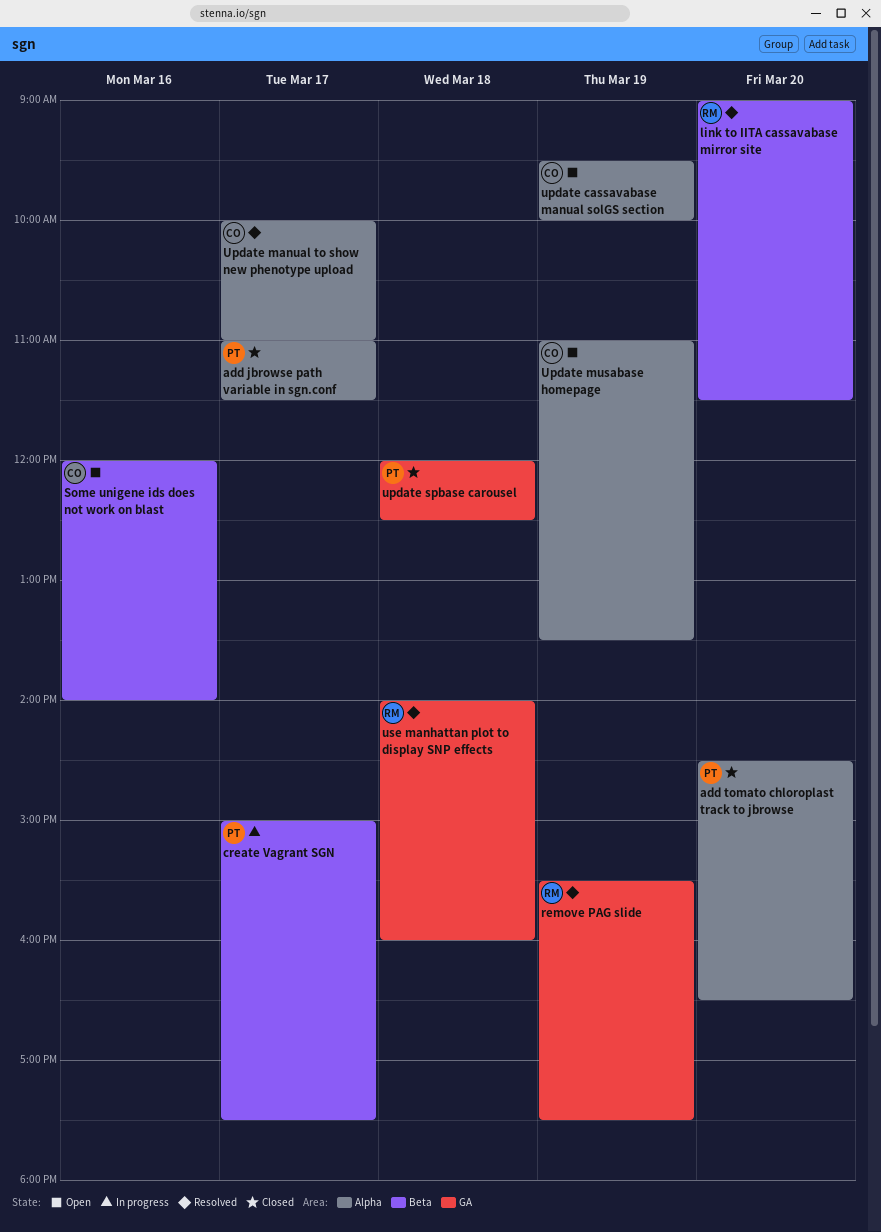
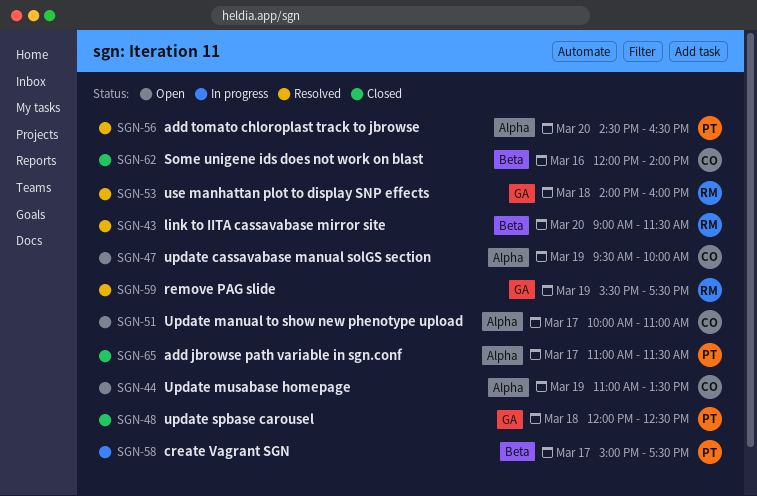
add tomato chloroplast track to jbrowse, status: Closed -> Resolved
Some unigene ids does not work on blast, status: Open -> Closed
Update manual to show new phenotype upload, status: Resolved -> Open

